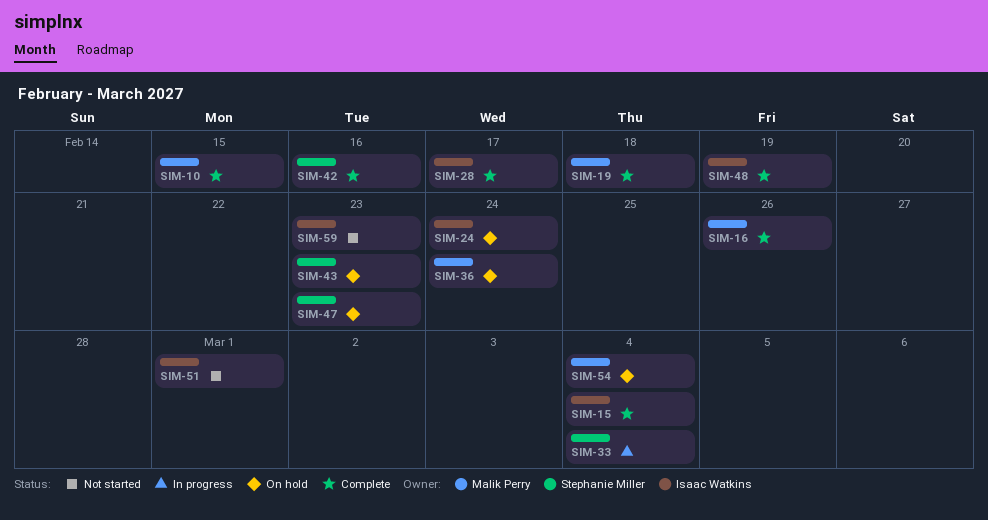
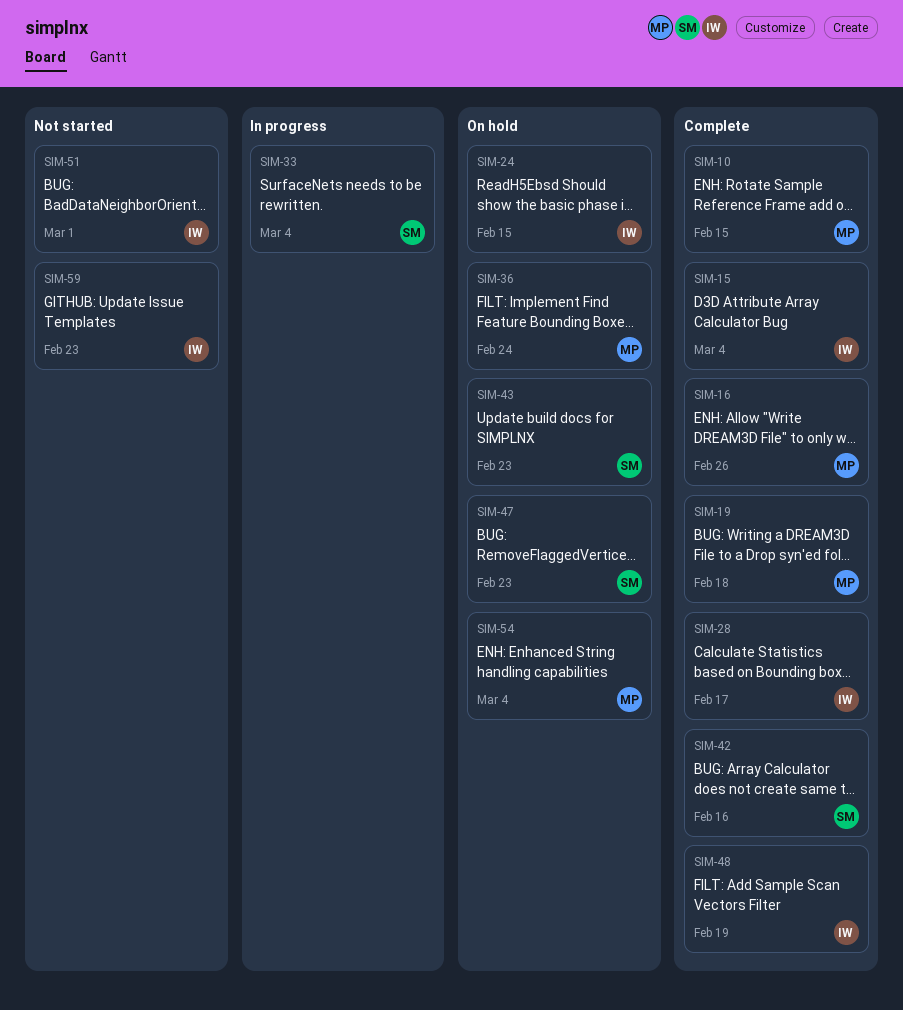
SIM-24, due: Feb 24 -> Feb 15

